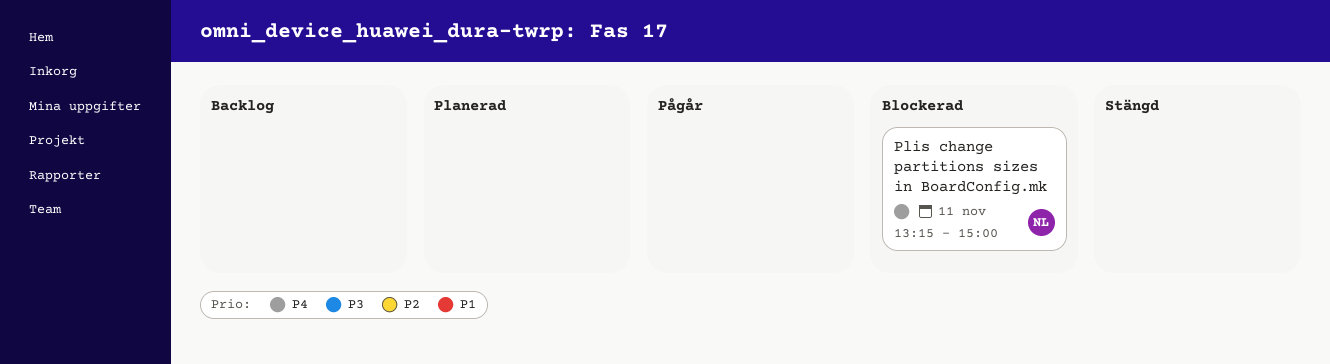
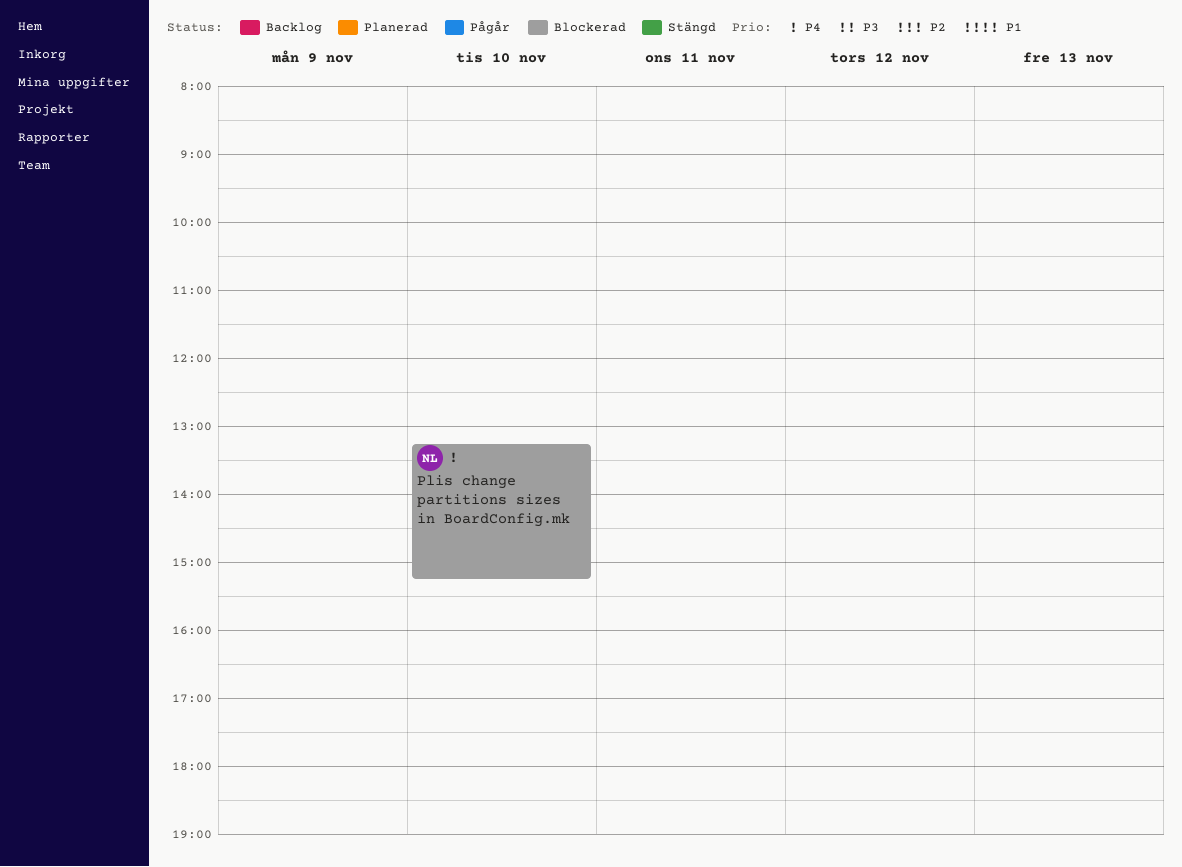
Plis change partitions sizes in BoardConfig.mk, day: Nov 11 -> Nov 10
Plis change partitions sizes in BoardConfig.mk, ends: 15:00 -> 15:15

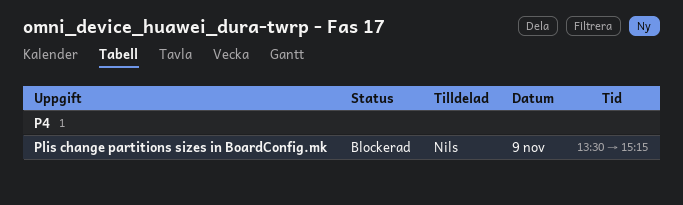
Plis change partitions sizes in BoardConfig.mk, day: Nov 10 -> Nov 9
Plis change partitions sizes in BoardConfig.mk, begins: 13:15 -> 13:30

